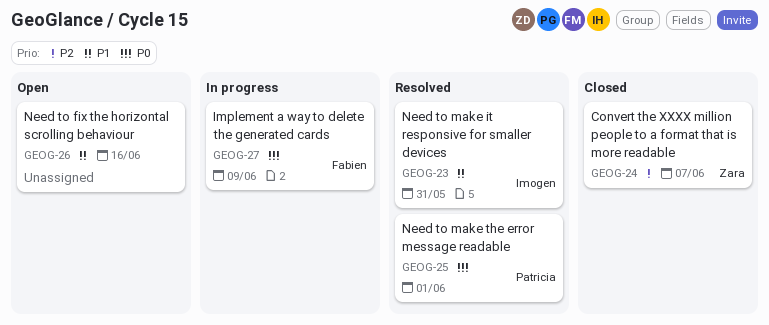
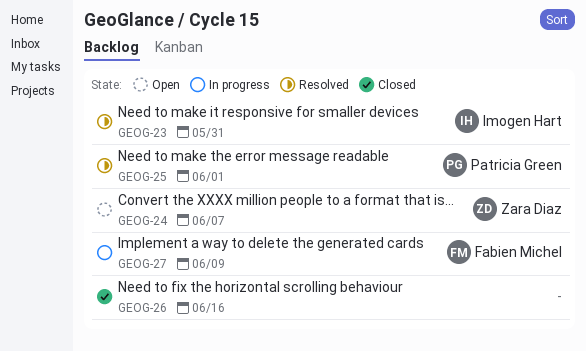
GEOG-24, status: Closed -> Open
GEOG-26, status: Open -> Closed

